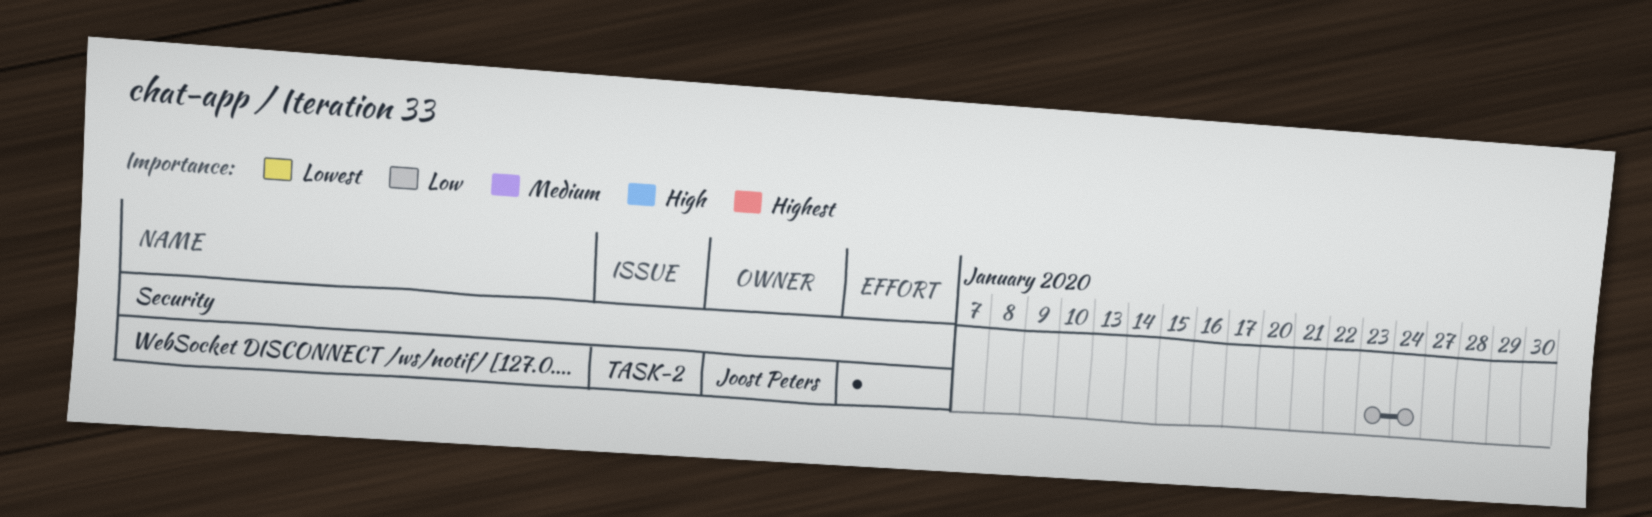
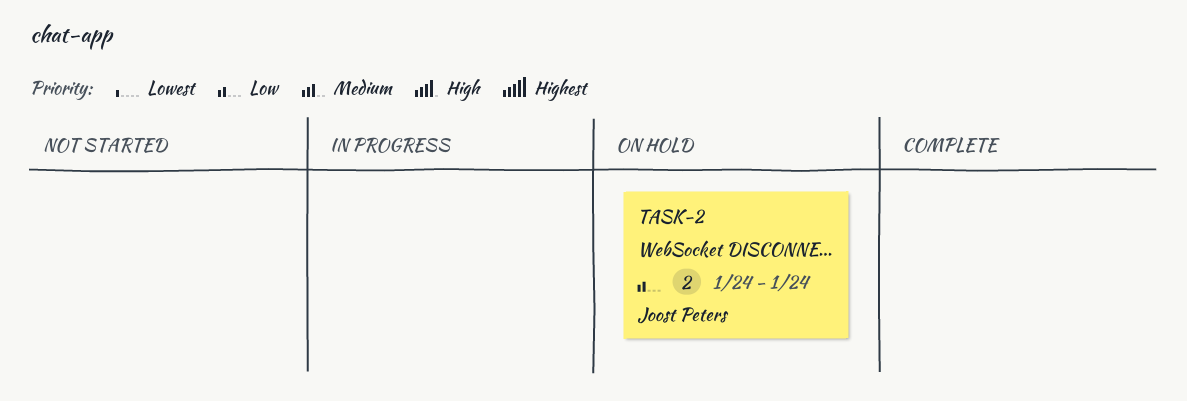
TASK-2, estimate: 1 -> 2
TASK-2, start: Jan 23 -> Jan 24

